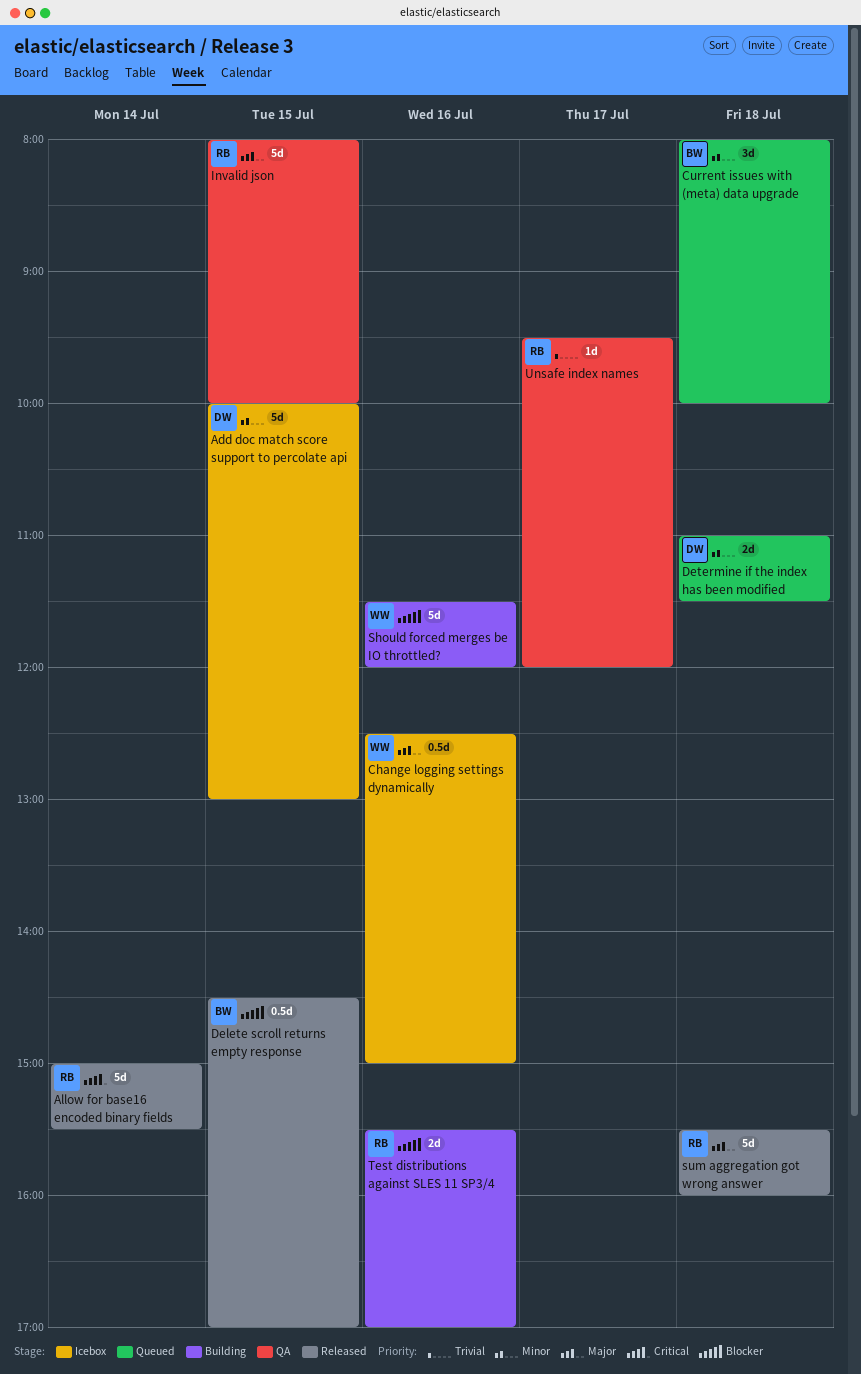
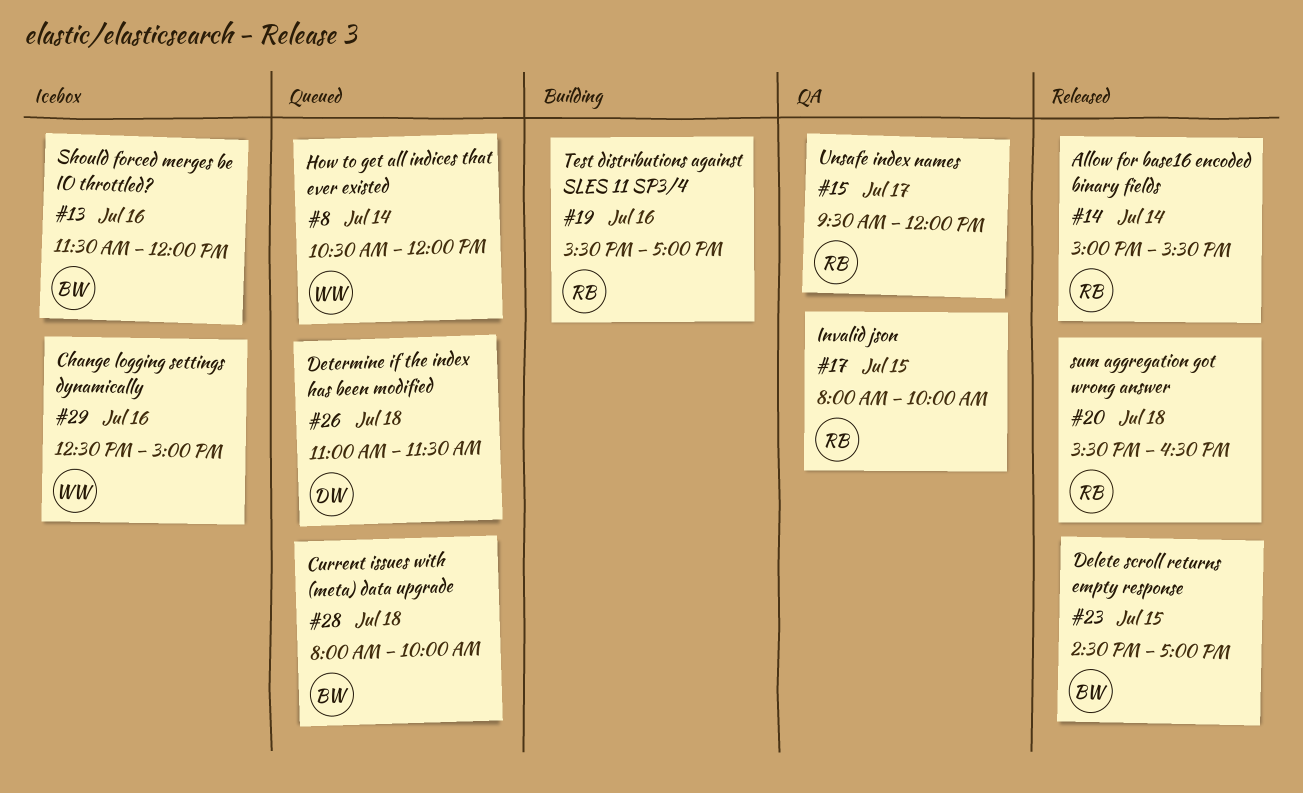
Add doc match score support to percolate api: present -> none
How to get all indices that ever existed: none -> present
Should forced merges be IO throttled?, status: Building -> Icebox
Should forced merges be IO throttled?, owner: WW -> BW
sum aggregation got wrong answer, ends: 16:00 -> 16:30

